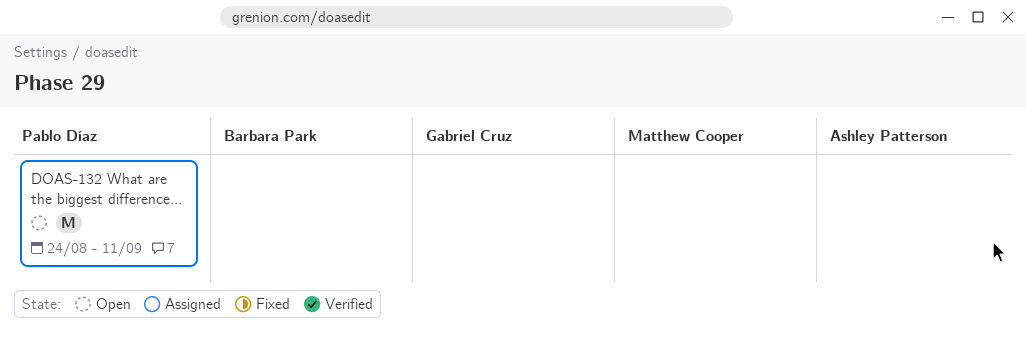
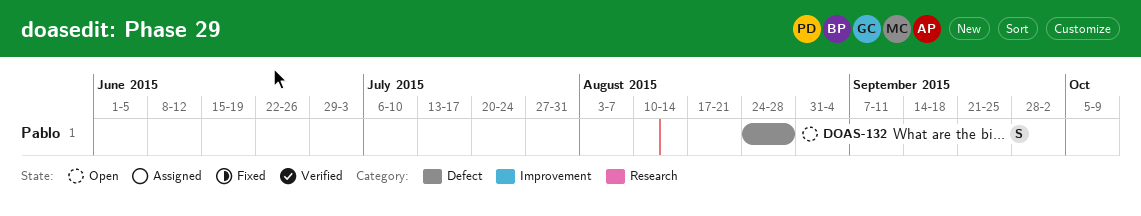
DOAS-132, estimate: M -> S
DOAS-132, due: Sep 11 -> Aug 28

